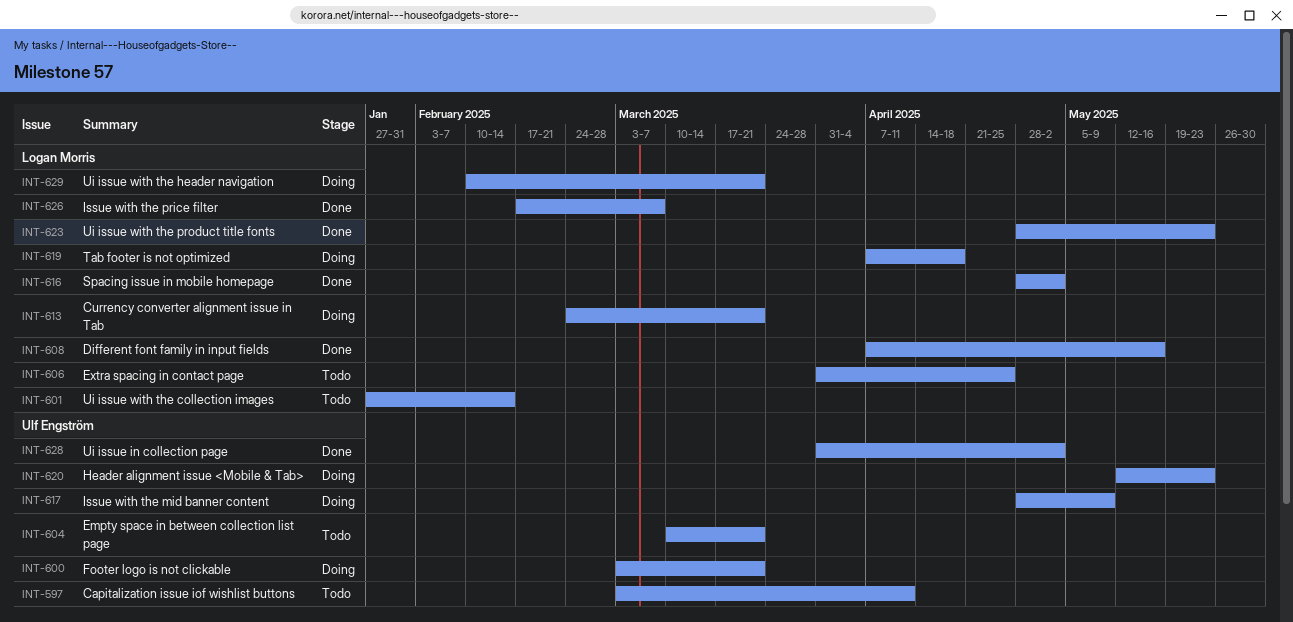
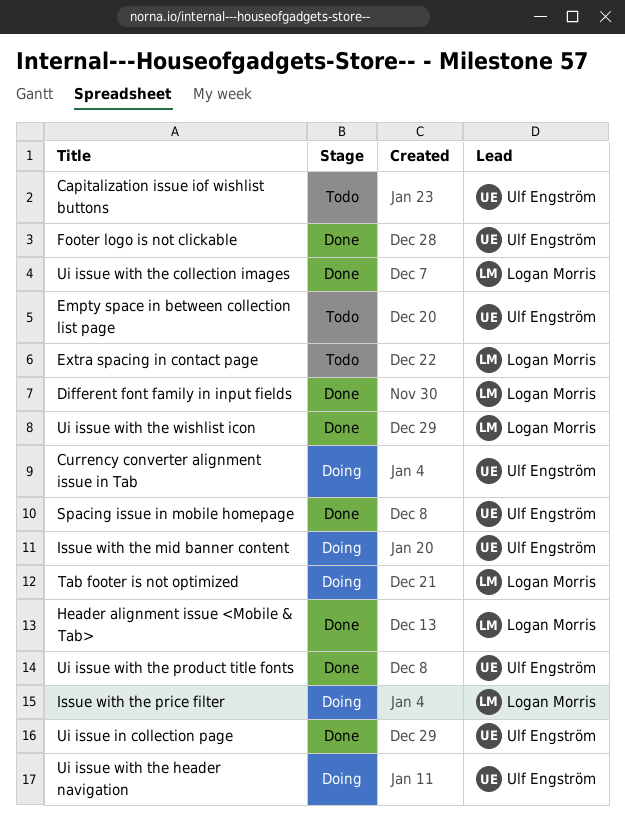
Currency converter alignment issue in Tab, owner: Logan Morris -> Ulf Engström
Footer logo is not clickable, status: Doing -> Done
Header alignment issue <Mobile & Tab>, status: Doing -> Done
Header alignment issue <Mobile & Tab>, owner: Ulf Engström -> Logan Morris
Issue with the price filter, status: Done -> Doing
Spacing issue in mobile homepage, owner: Logan Morris -> Ulf Engström
Ui issue with the collection images, status: Todo -> Done
Ui issue with the header navigation, owner: Logan Morris -> Ulf Engström
Ui issue with the product title fonts, owner: Logan Morris -> Ulf Engström
Ui issue with the wishlist icon: none -> present

